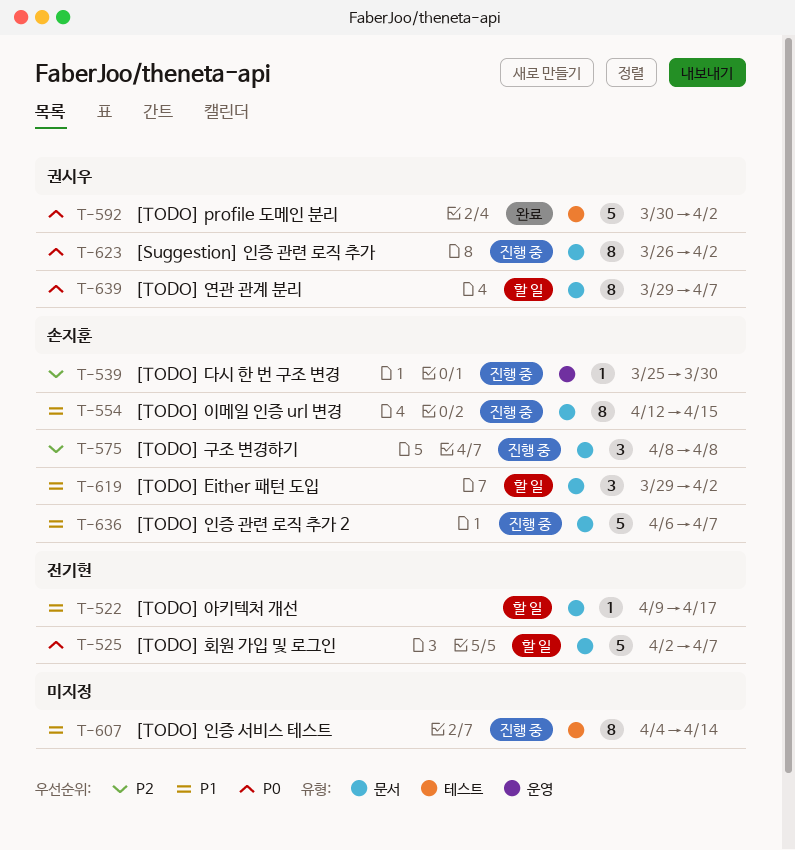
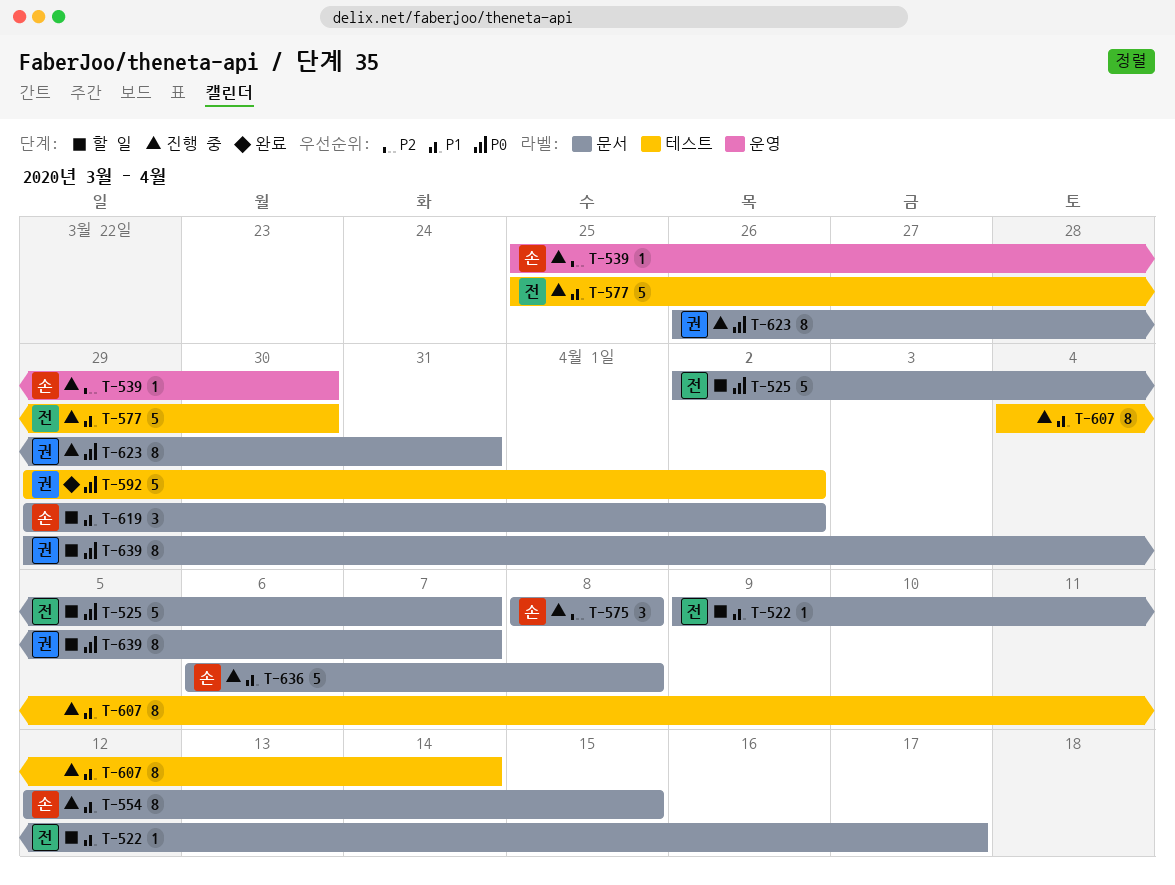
T-577: none -> present
T-592, start: Mar 30 -> Mar 29
T-623, due: Apr 2 -> Mar 31
T-636, due: Apr 7 -> Apr 8

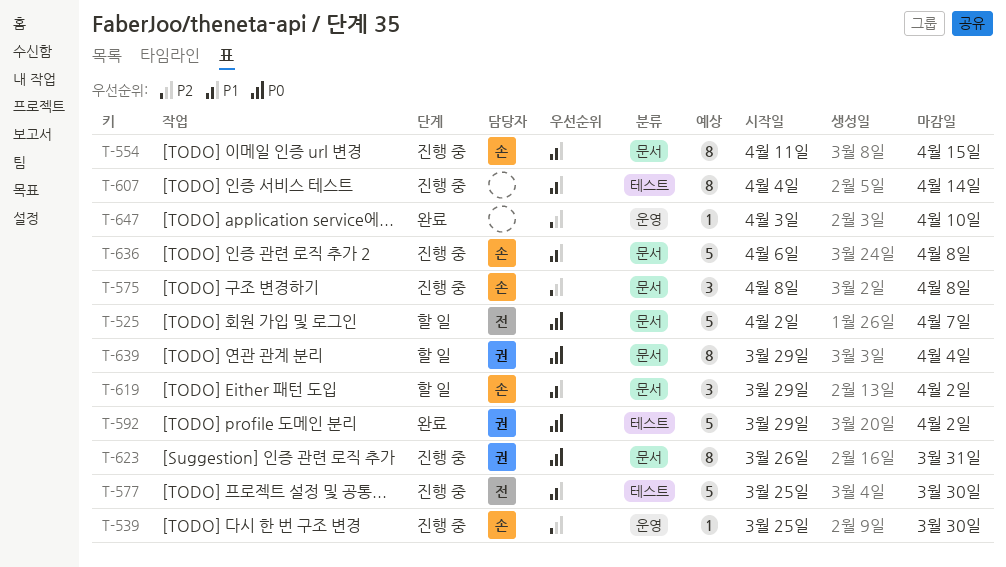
T-522: present -> none
T-554, start: Apr 12 -> Apr 11
T-639, due: Apr 7 -> Apr 4
T-647: none -> present

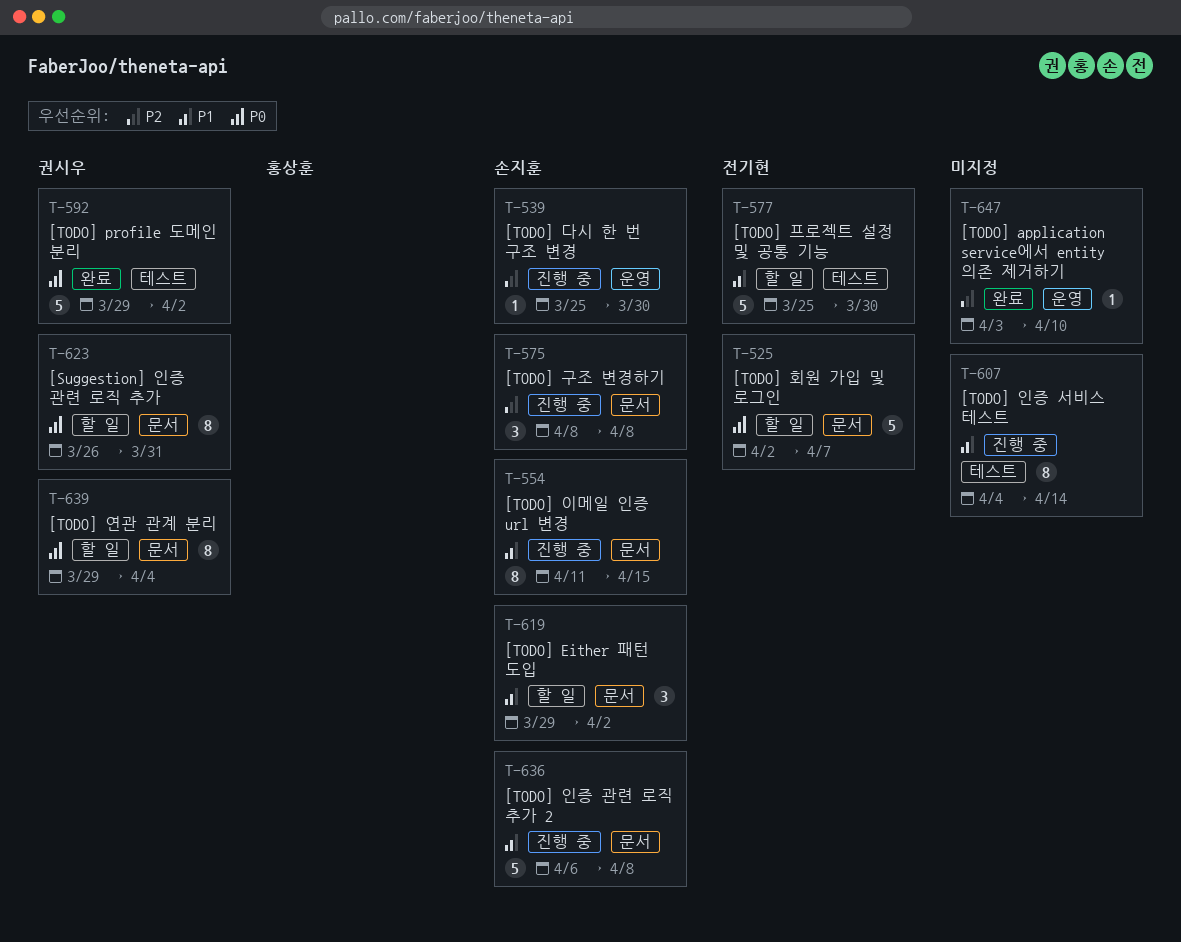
T-577, status: 진행 중 -> 할 일
T-623, status: 진행 중 -> 할 일

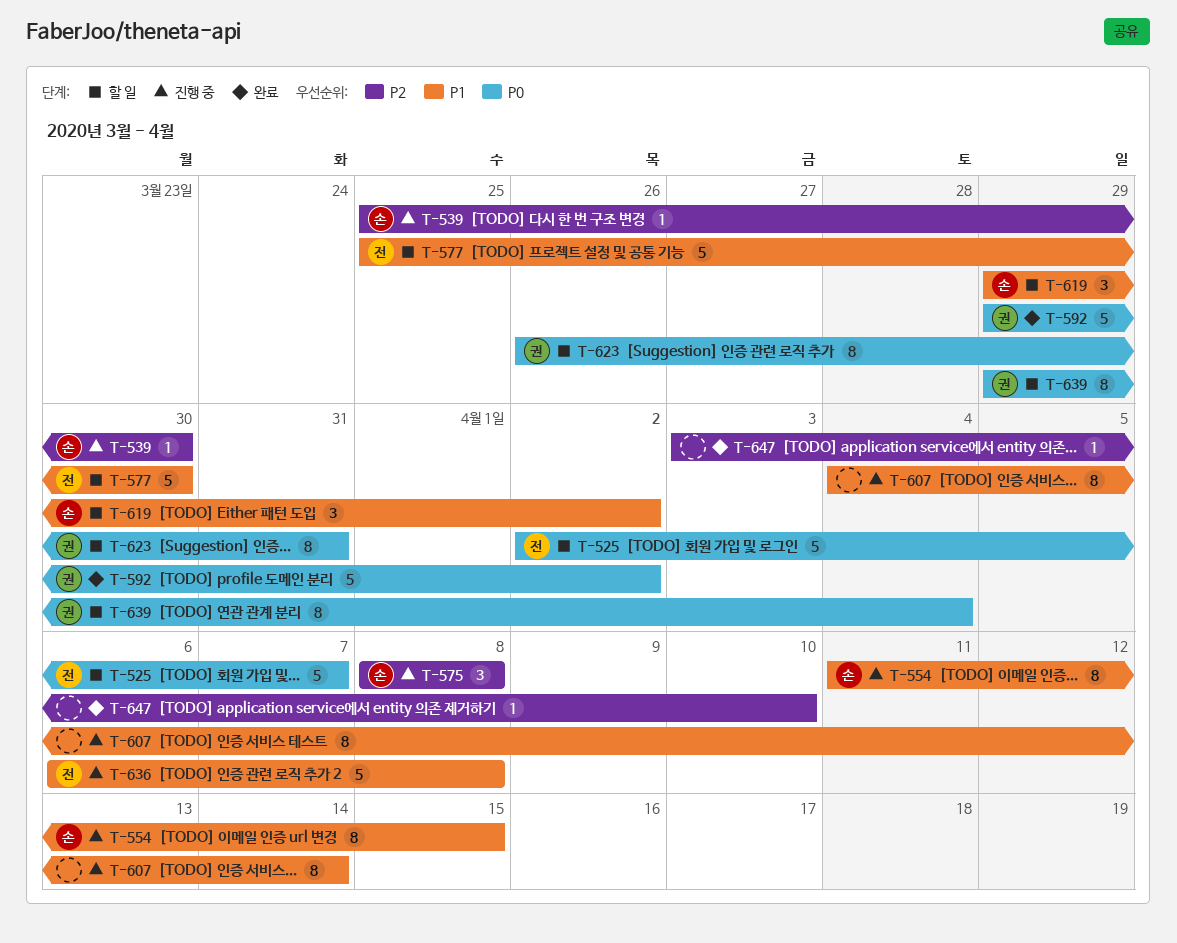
T-636, owner: 손지훈 -> 전기현

